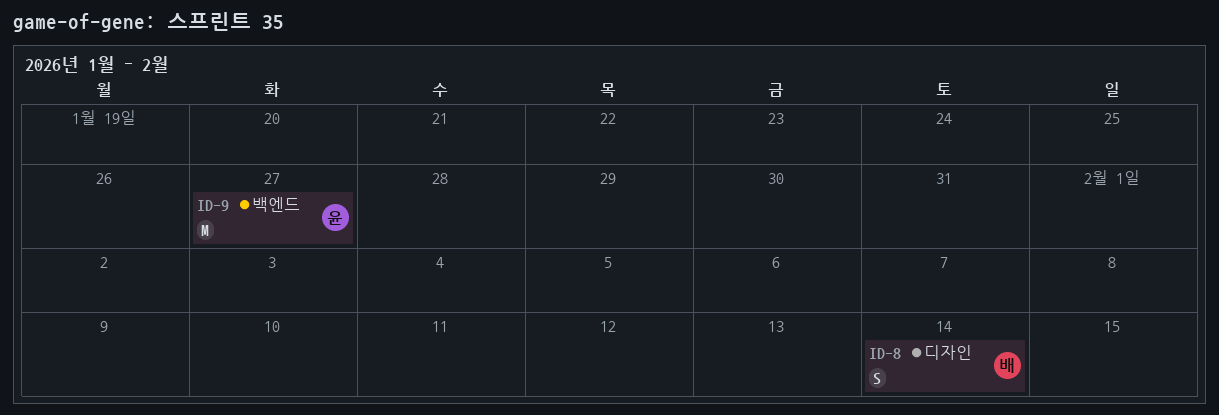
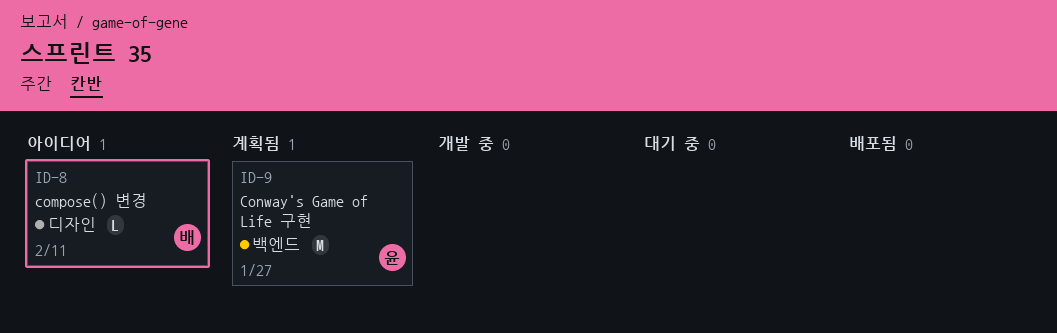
ID-8, estimate: S -> L
ID-8, due: Feb 14 -> Feb 11

